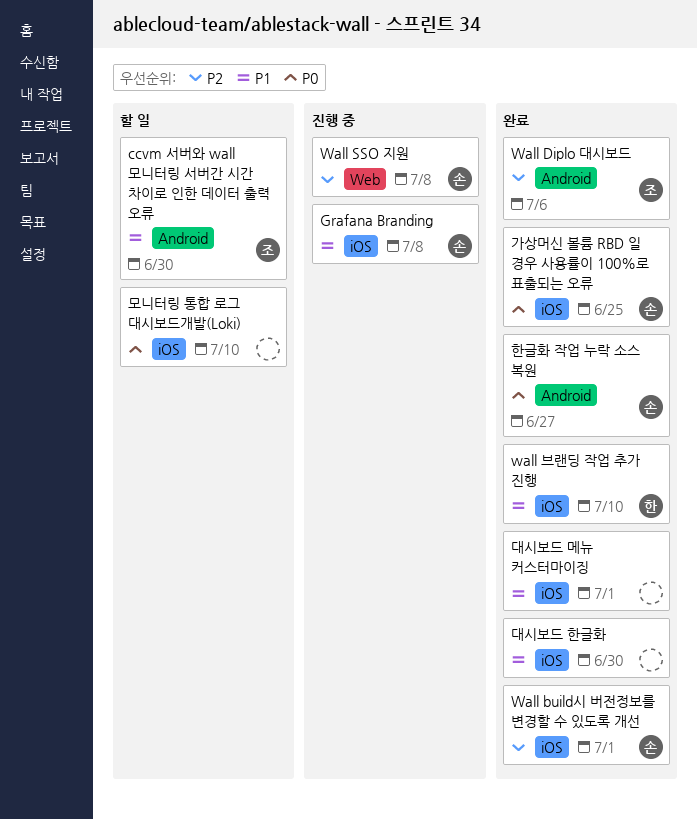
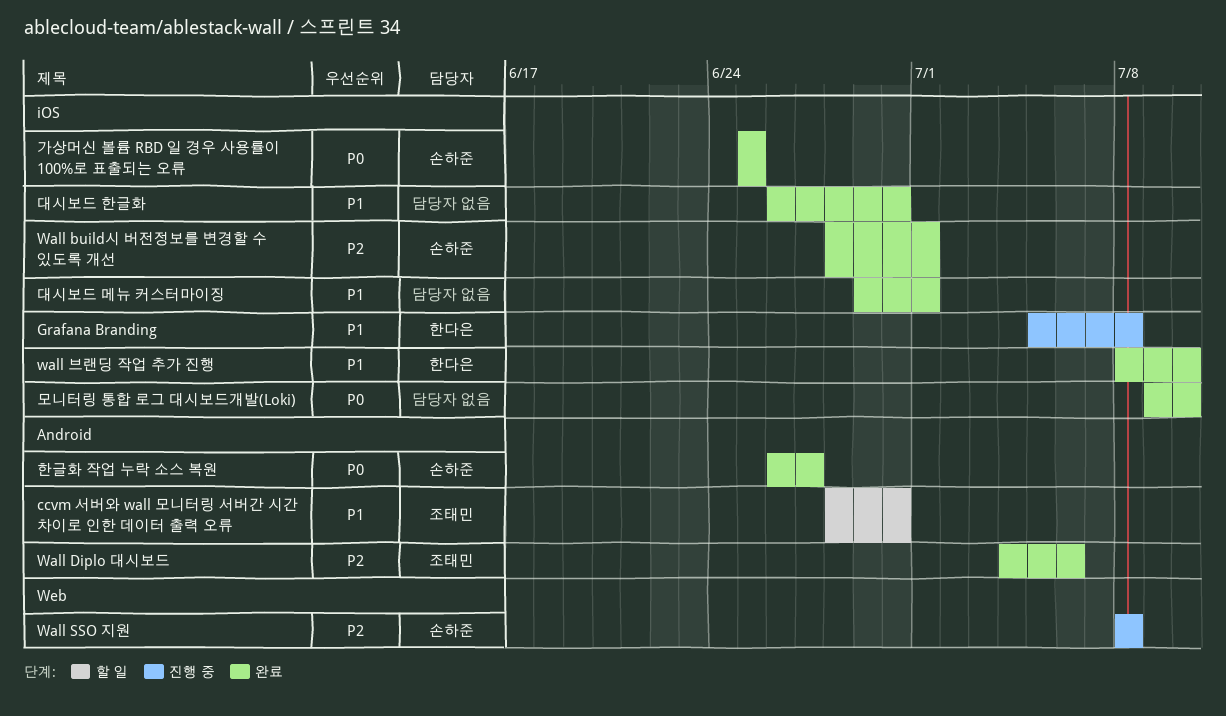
Grafana Branding, owner: 손하준 -> 한다은
모니터링 통합 로그 대시보드개발(Loki), status: 할 일 -> 완료

